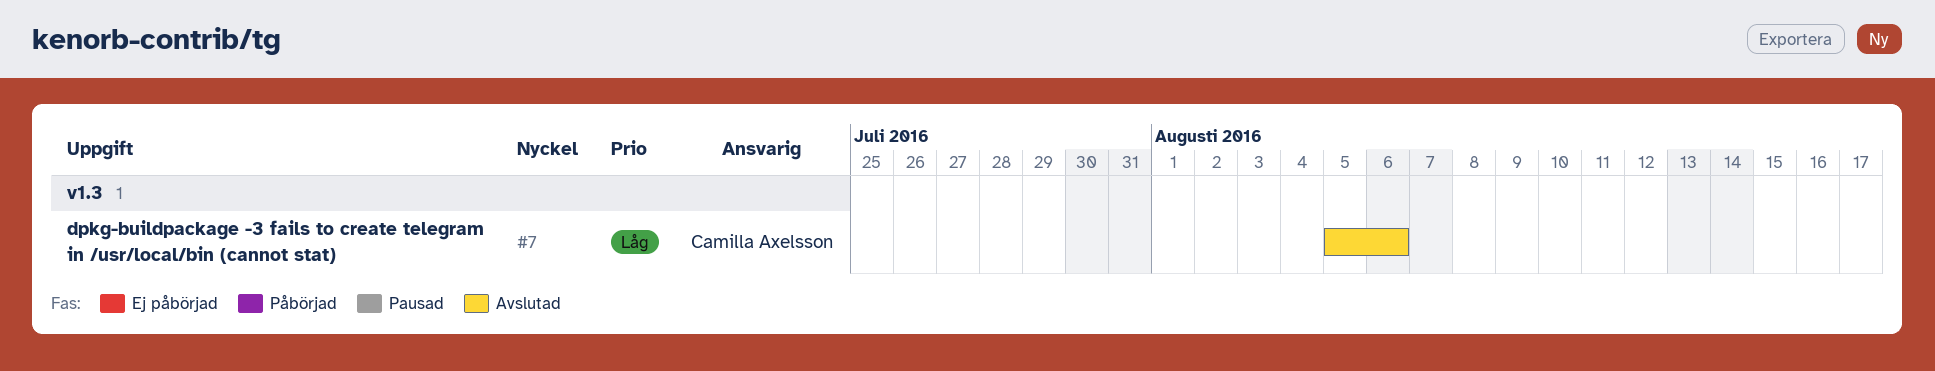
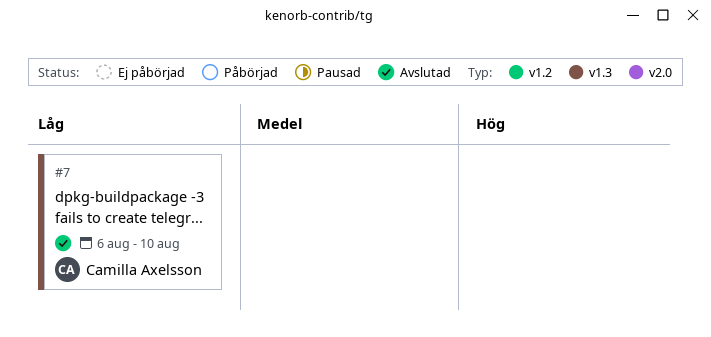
#7, start: Aug 5 -> Aug 6
#7, due: Aug 6 -> Aug 10

